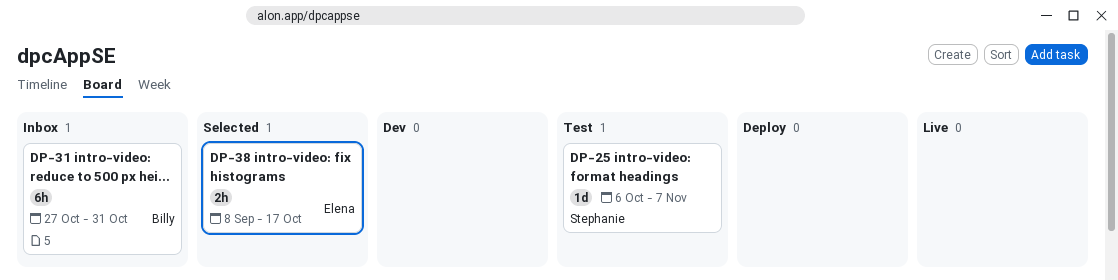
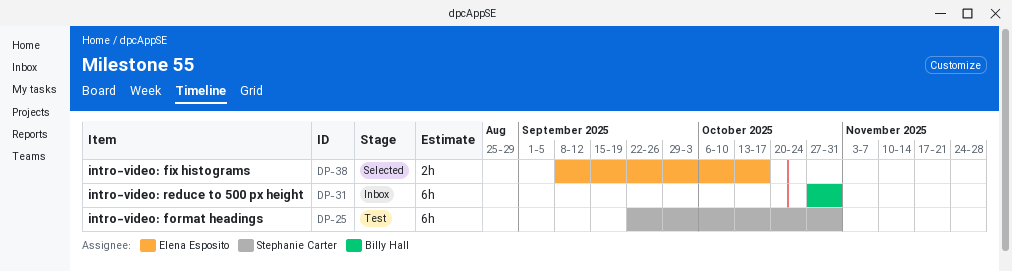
DP-25, estimate: 1d -> 6h
DP-25, start: Oct 6 -> Sep 22
DP-25, due: Nov 7 -> Oct 31

